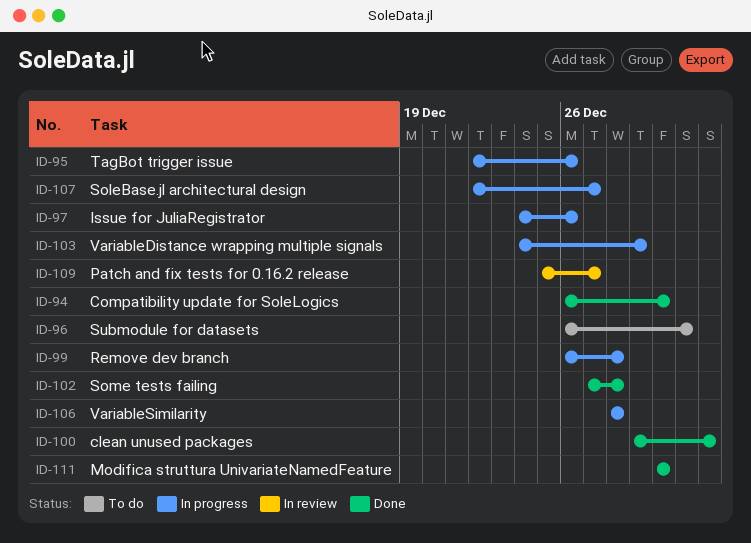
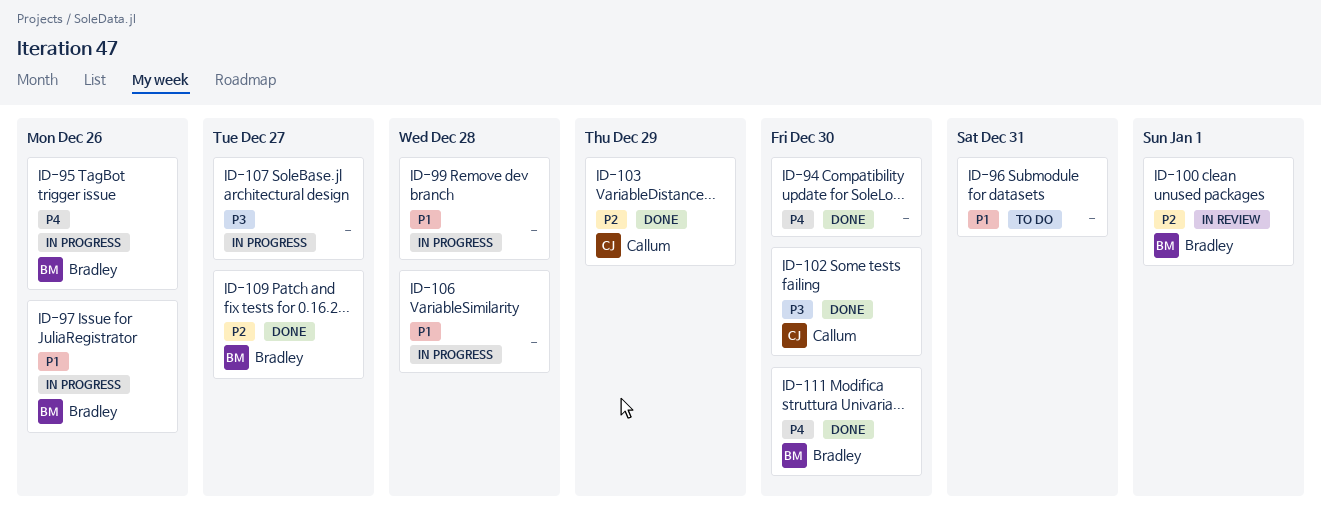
ID-100, status: Done -> In review
ID-102, due: Dec 28 -> Dec 30
ID-103, status: In progress -> Done
ID-109, status: In review -> Done

